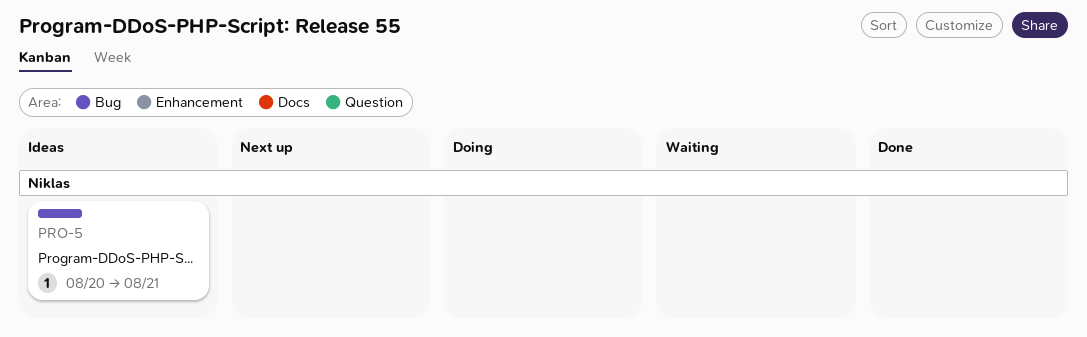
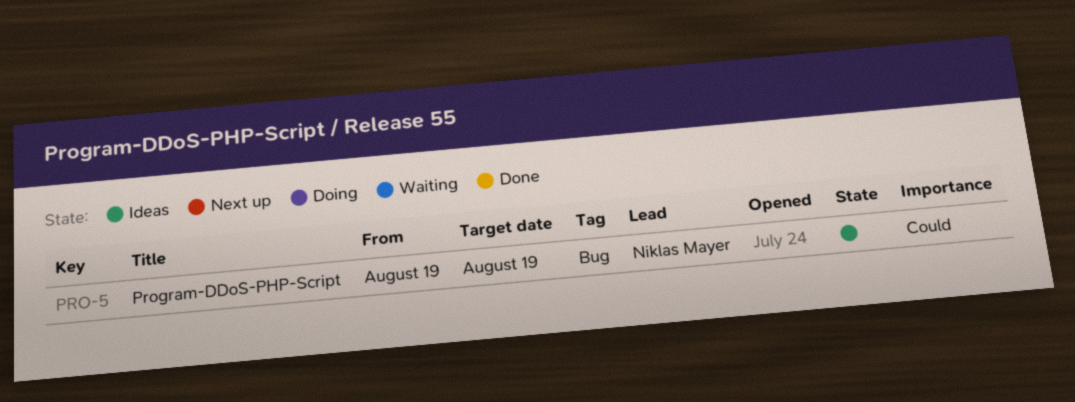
PRO-5, start: Aug 20 -> Aug 19
PRO-5, due: Aug 21 -> Aug 19

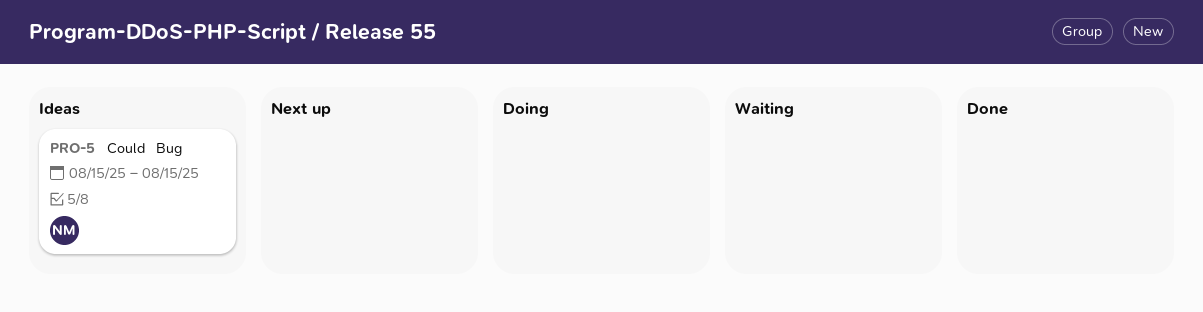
PRO-5, start: Aug 19 -> Aug 15
PRO-5, due: Aug 19 -> Aug 15

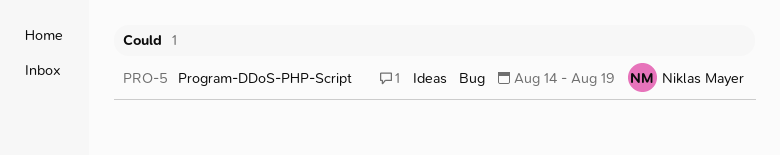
PRO-5, start: Aug 15 -> Aug 14
PRO-5, due: Aug 15 -> Aug 19

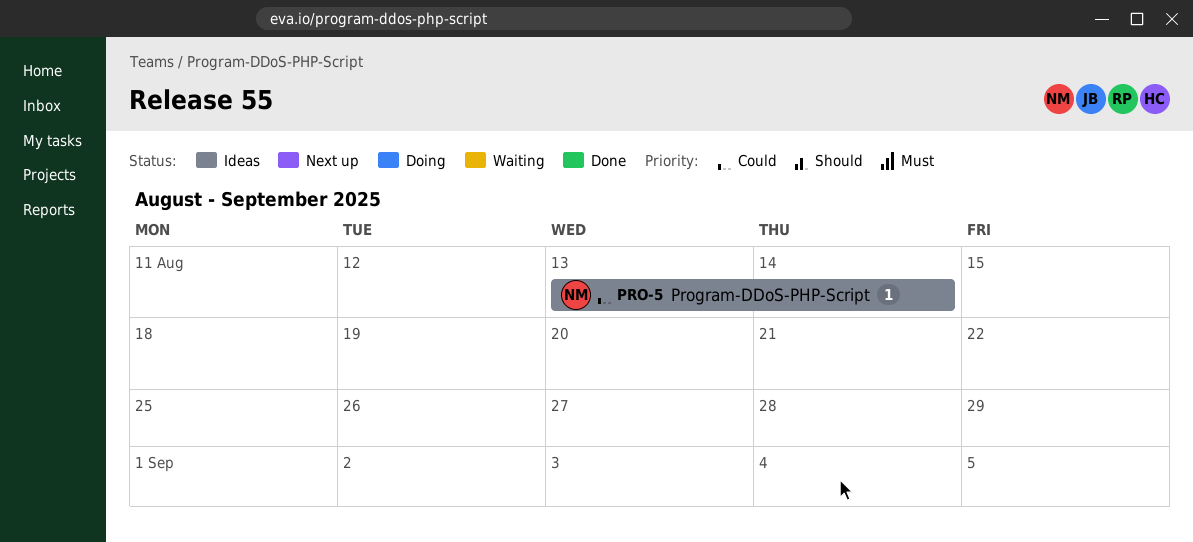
PRO-5, start: Aug 14 -> Aug 13
PRO-5, due: Aug 19 -> Aug 14

